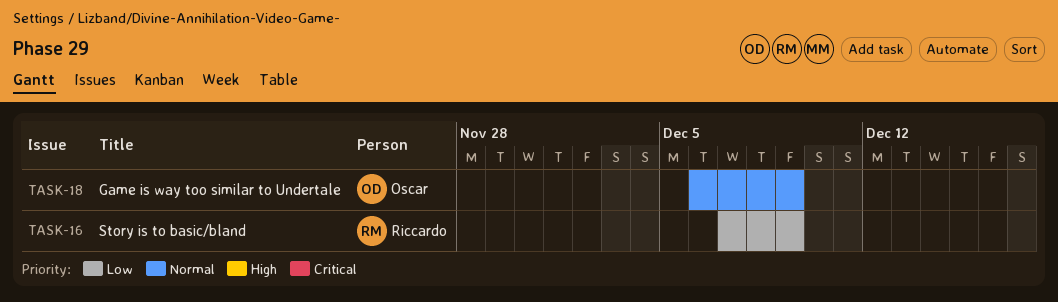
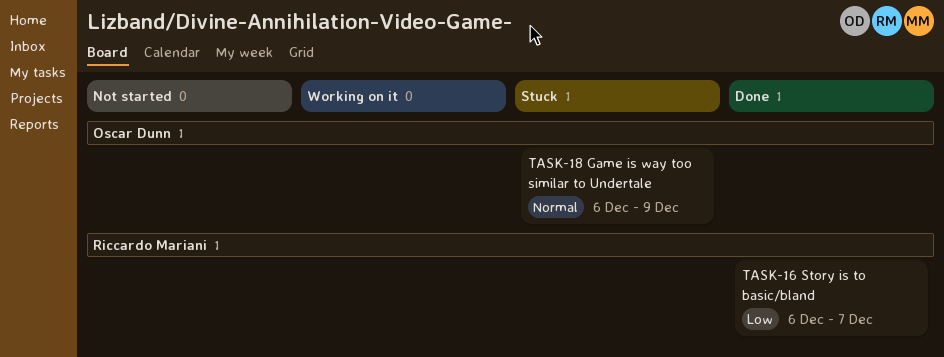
TASK-16, start: Dec 7 -> Dec 6
TASK-16, due: Dec 9 -> Dec 7

